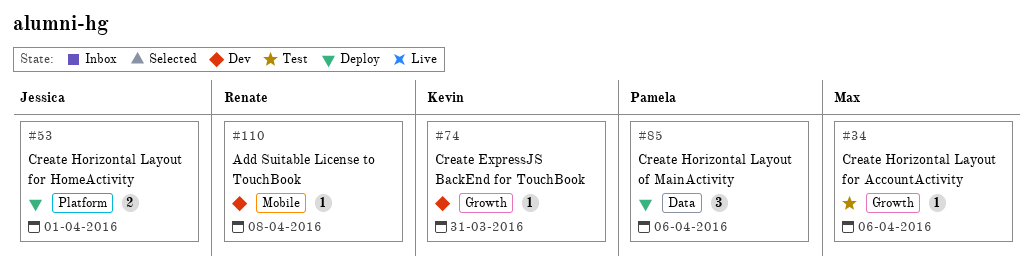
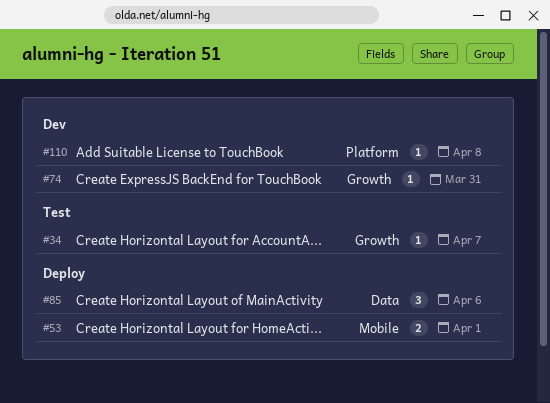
#34, due: Apr 6 -> Apr 7
#53, label: Platform -> Mobile
#110, label: Mobile -> Platform

